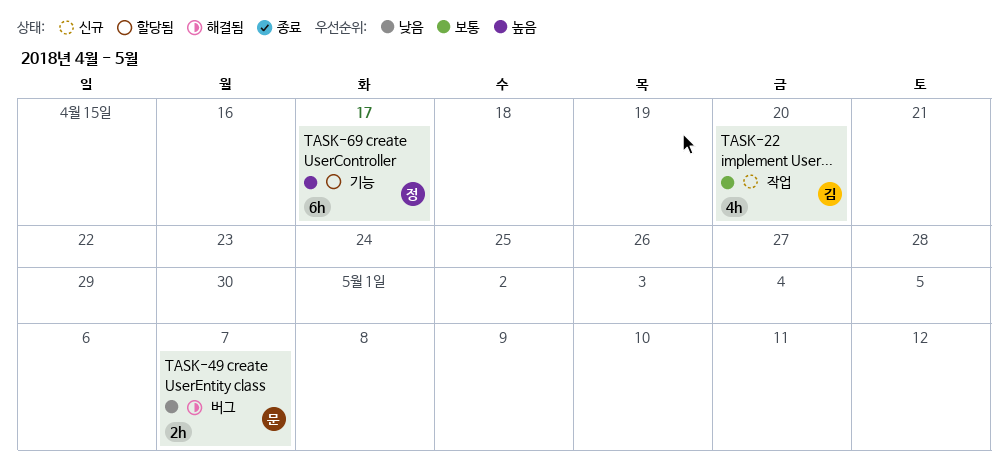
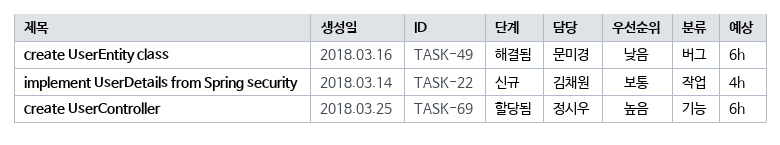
TASK-49, estimate: 2h -> 6h

